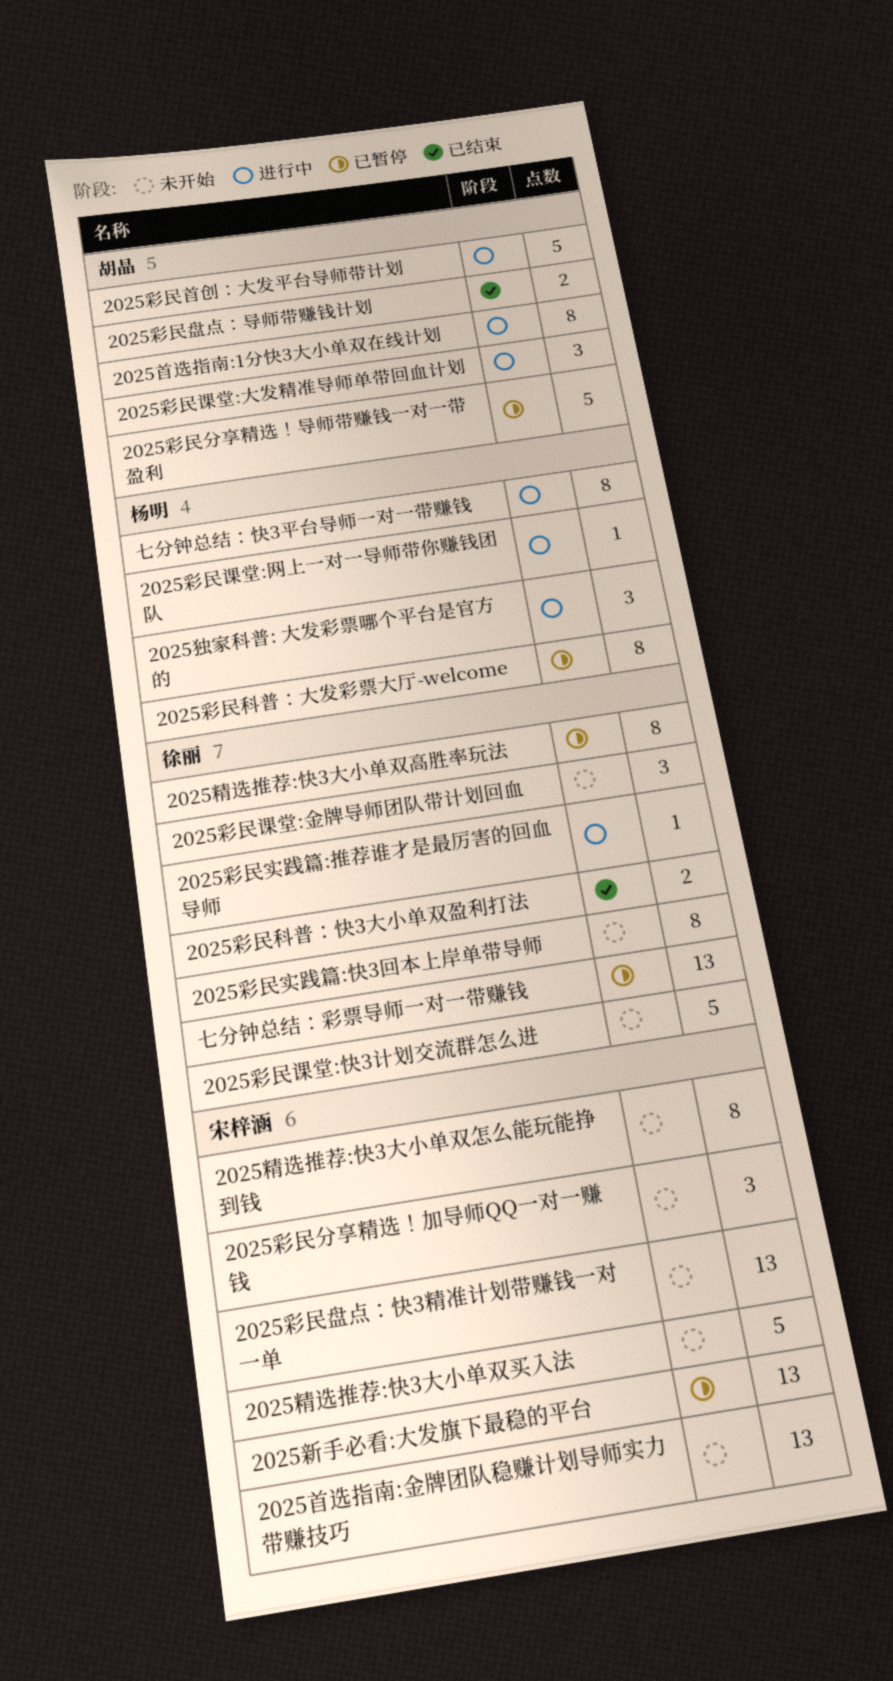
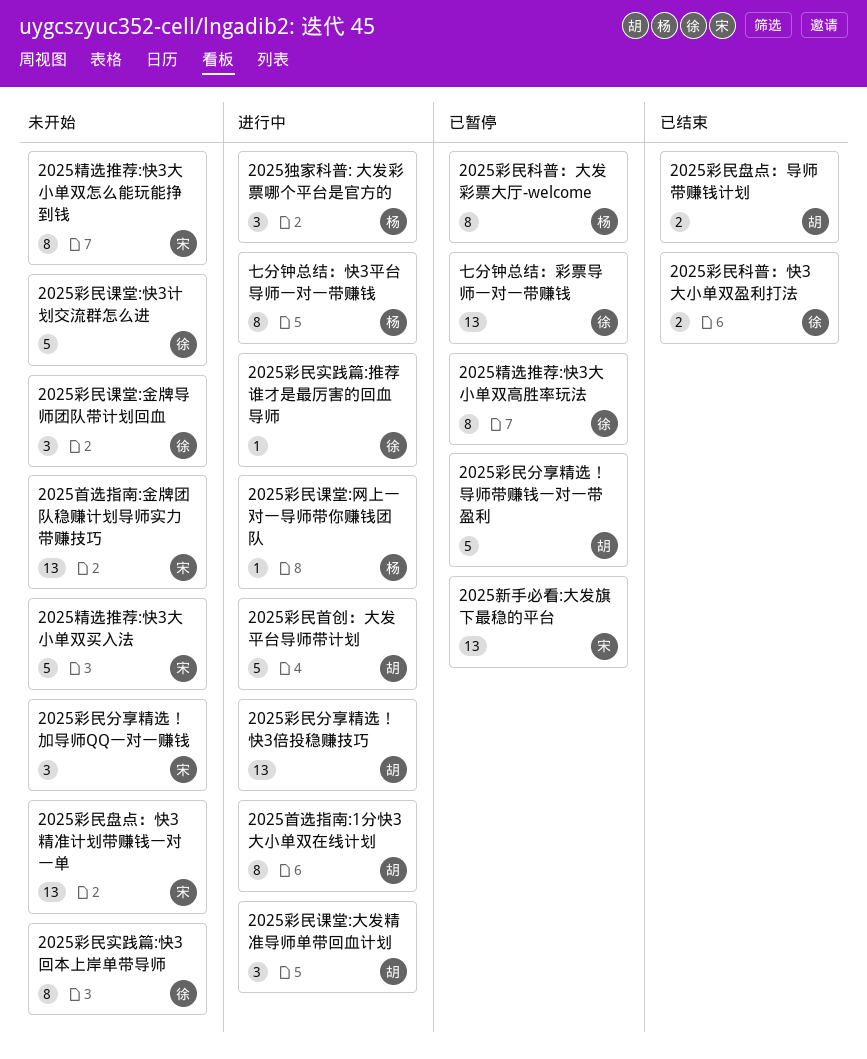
2025彩民分享精选！快3倍投稳赚技巧: none -> present

